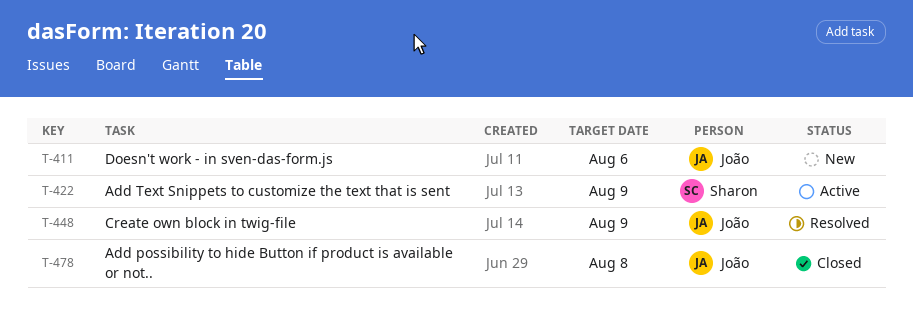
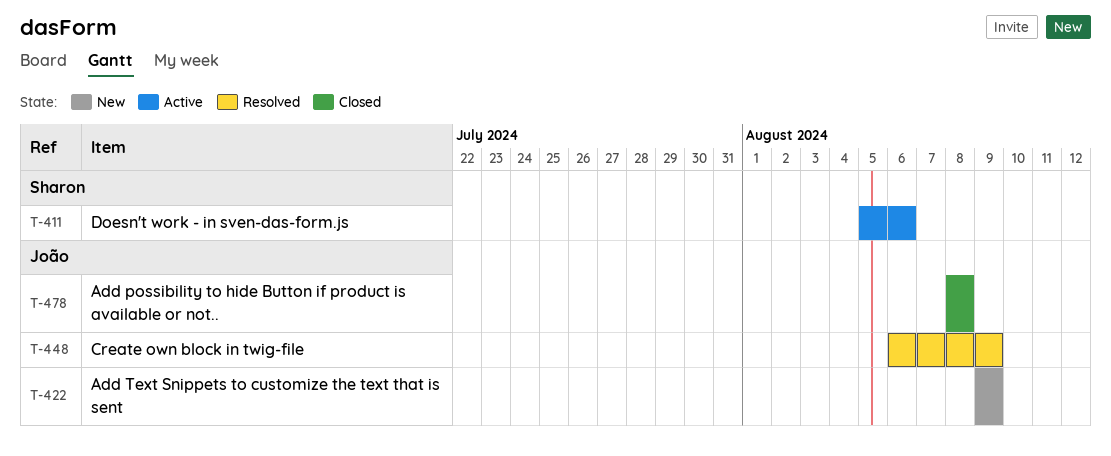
T-411, status: New -> Active
T-411, owner: João -> Sharon
T-422, status: Active -> New
T-422, owner: Sharon -> João

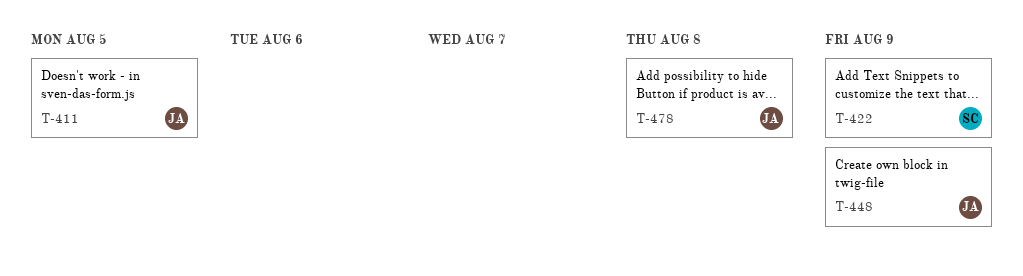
T-411, owner: Sharon -> João
T-411, due: Aug 6 -> Aug 5
T-422, owner: João -> Sharon

